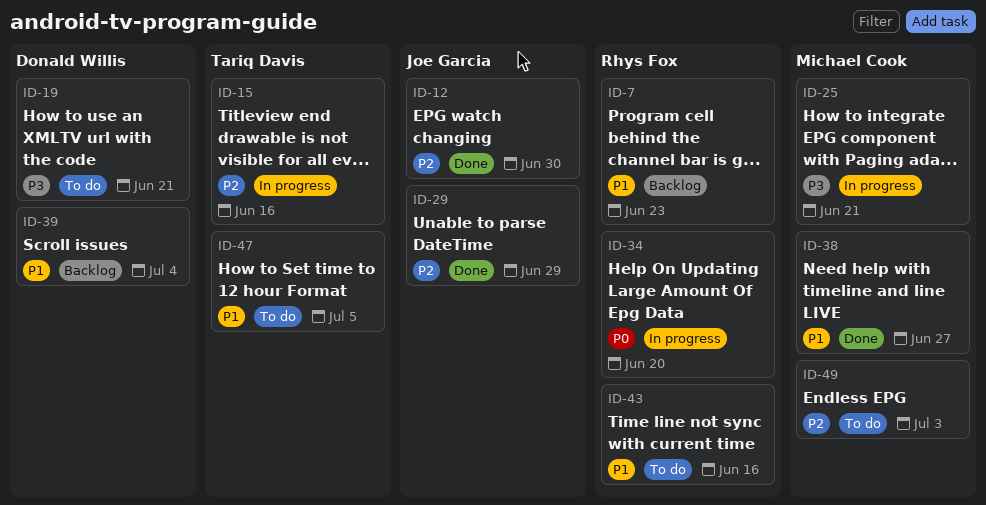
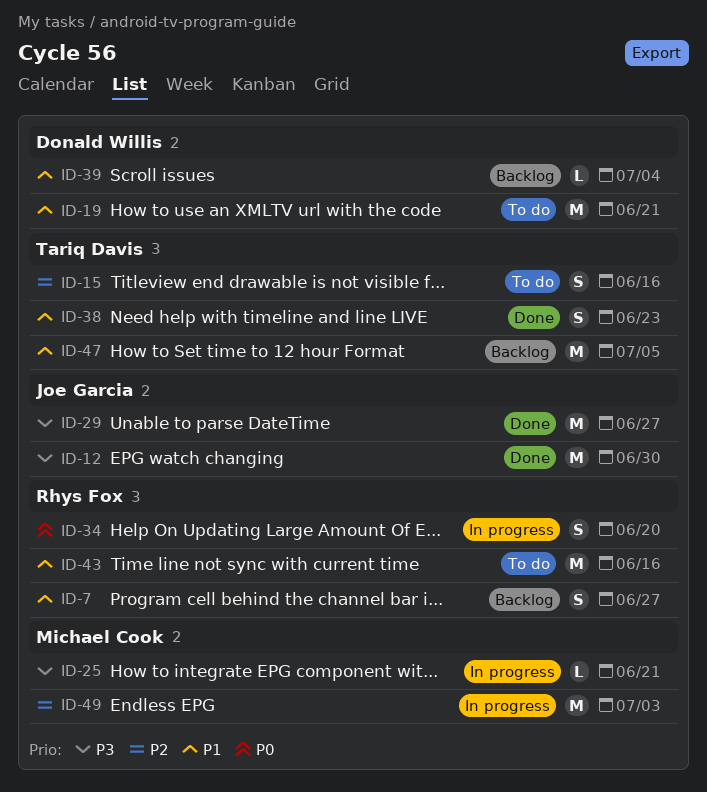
ID-7, due: Jun 23 -> Jun 27
ID-12, priority: P2 -> P3
ID-15, status: In progress -> To do
ID-19, priority: P3 -> P1
ID-29, priority: P2 -> P3
ID-29, due: Jun 29 -> Jun 27
ID-38, owner: Michael Cook -> Tariq Davis
ID-38, due: Jun 27 -> Jun 23
ID-47, status: To do -> Backlog
ID-49, status: To do -> In progress

